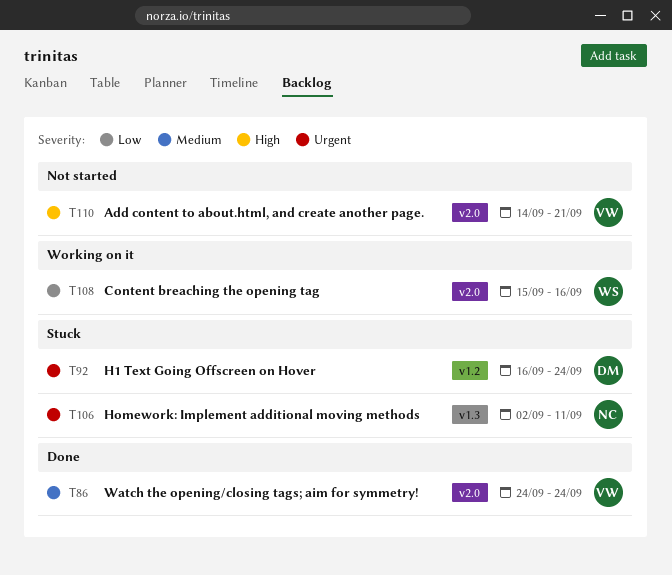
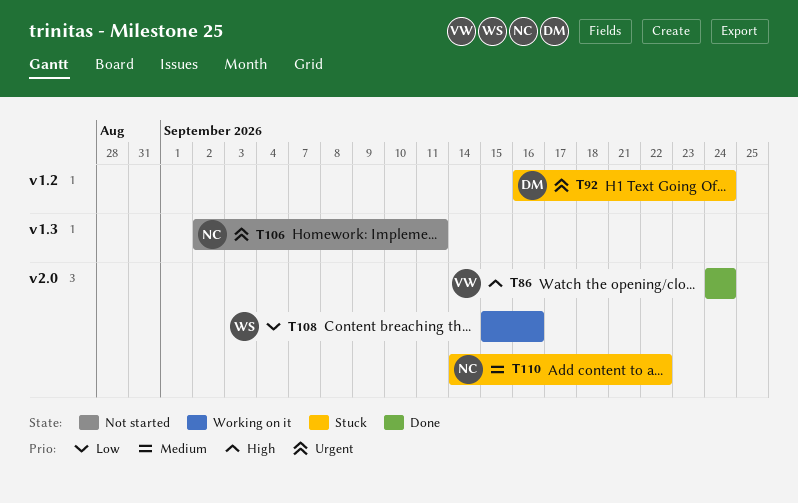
T86, priority: Medium -> High
T106, status: Stuck -> Not started
T110, status: Not started -> Stuck
T110, owner: VW -> NC
T110, priority: High -> Medium
T110, due: Sep 21 -> Sep 22

